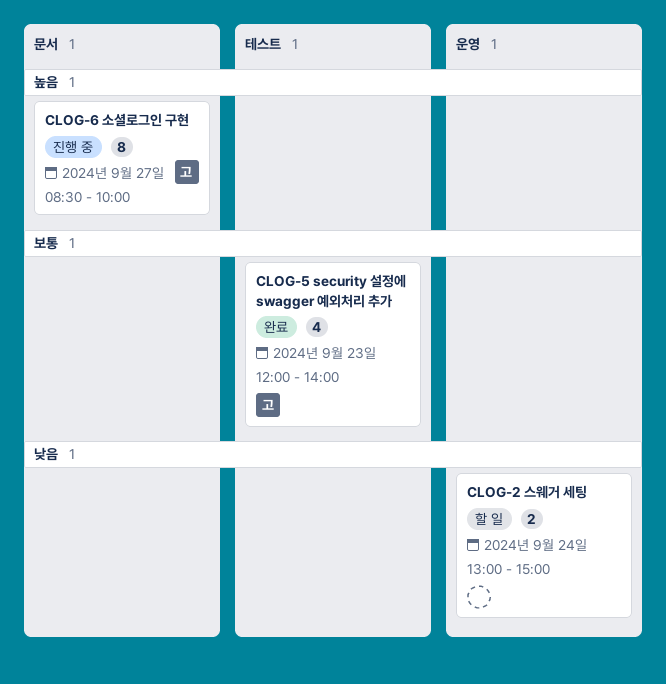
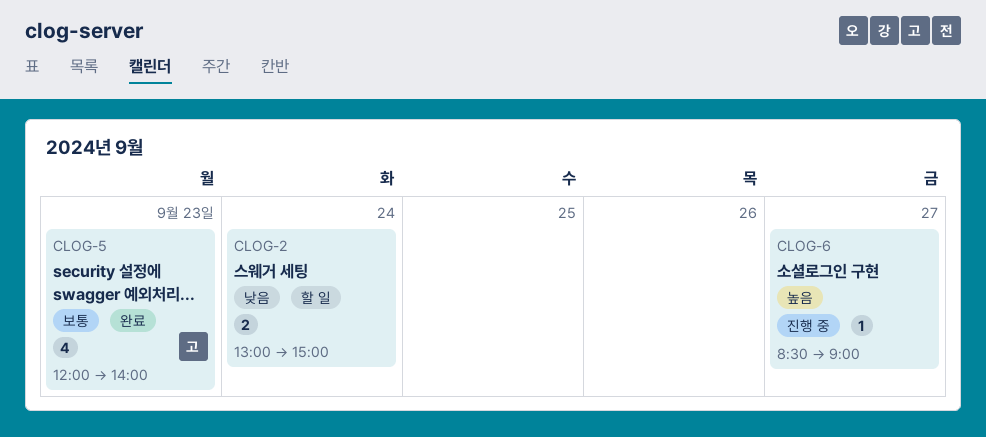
CLOG-6, owner: 고 -> none
CLOG-6, estimate: 8 -> 1
CLOG-6, ends: 10:00 -> 09:00

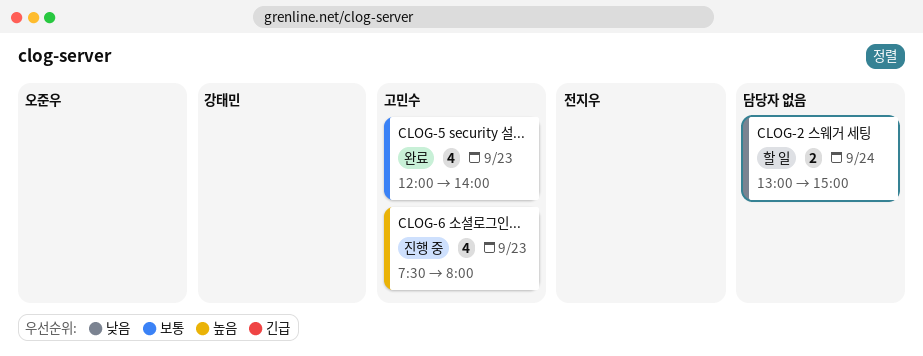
CLOG-6, owner: none -> 고민수
CLOG-6, estimate: 1 -> 4
CLOG-6, day: Sep 27 -> Sep 23
CLOG-6, begins: 08:30 -> 07:30
CLOG-6, ends: 09:00 -> 08:00

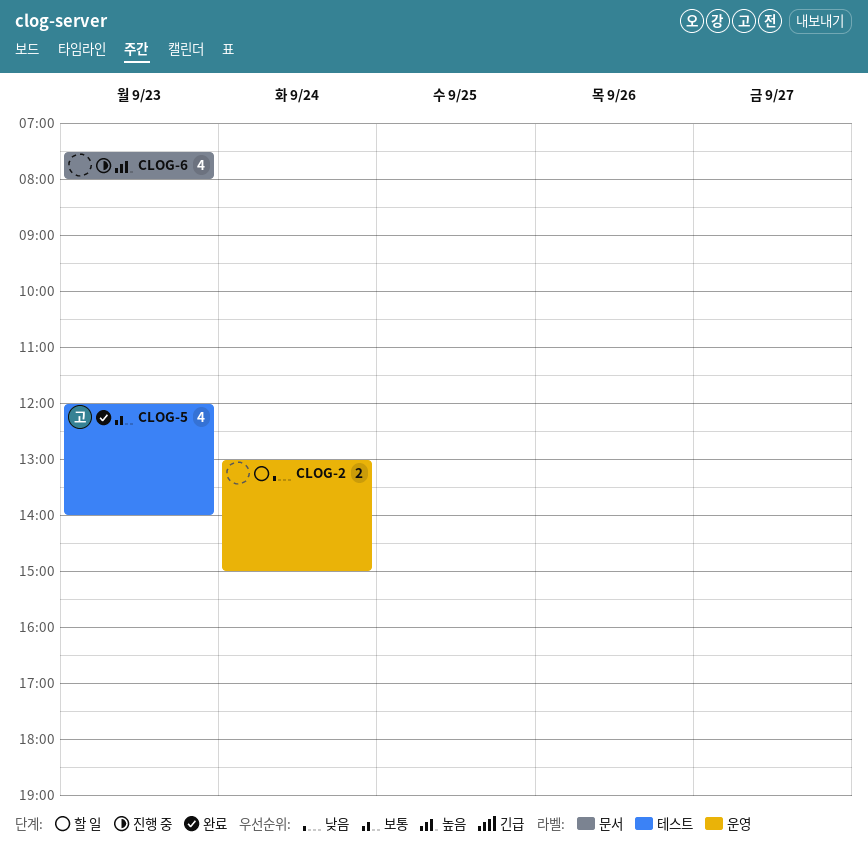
CLOG-6, owner: 고민수 -> none

